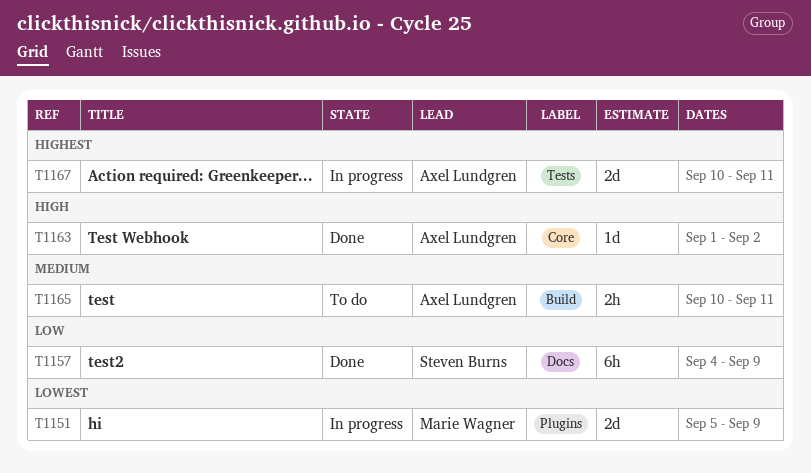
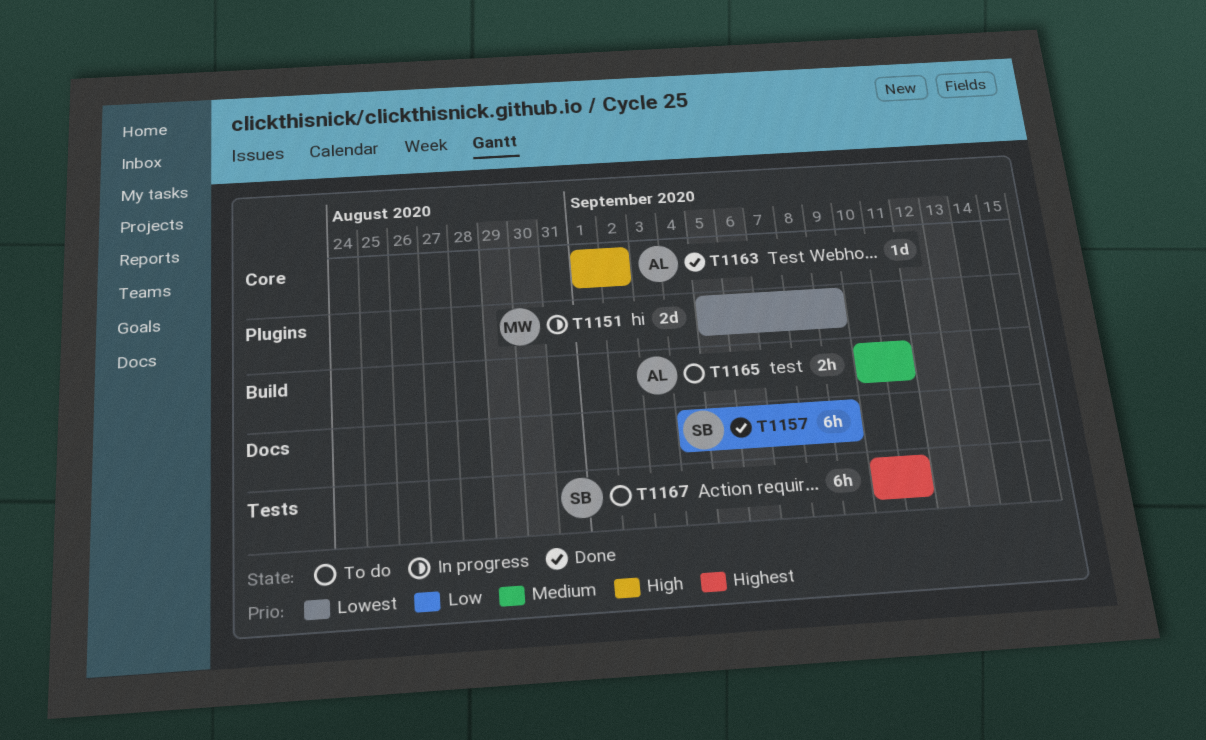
T1167, status: In progress -> To do
T1167, owner: Axel Lundgren -> Steven Burns
T1167, estimate: 2d -> 6h

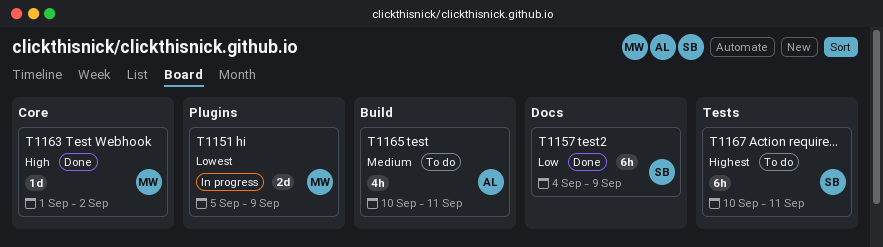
T1163, owner: AL -> MW
T1165, estimate: 2h -> 4h

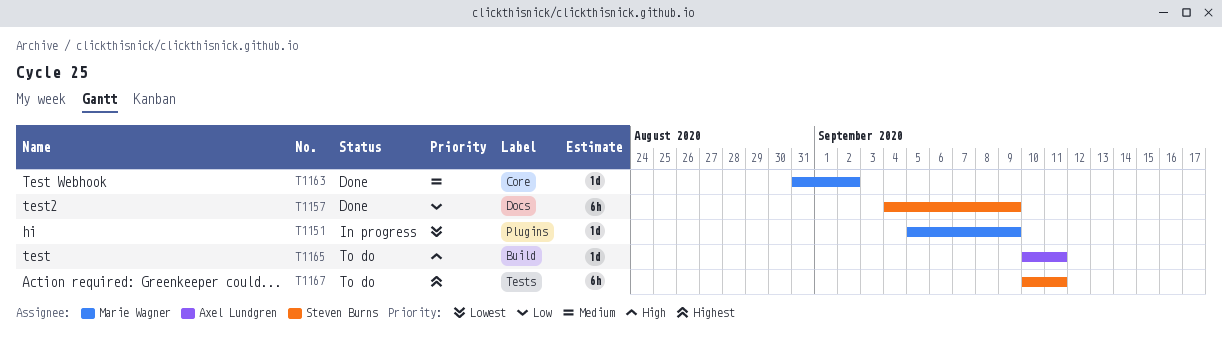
T1151, estimate: 2d -> 1d
T1163, priority: High -> Medium
T1163, start: Sep 1 -> Aug 31
T1165, priority: Medium -> High
T1165, estimate: 4h -> 1d

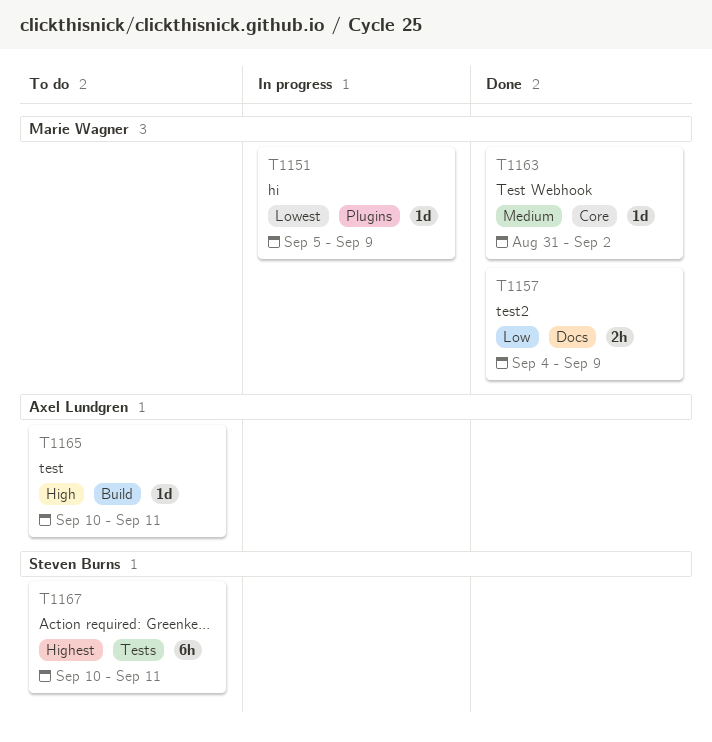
T1157, owner: Steven Burns -> Marie Wagner
T1157, estimate: 6h -> 2h

